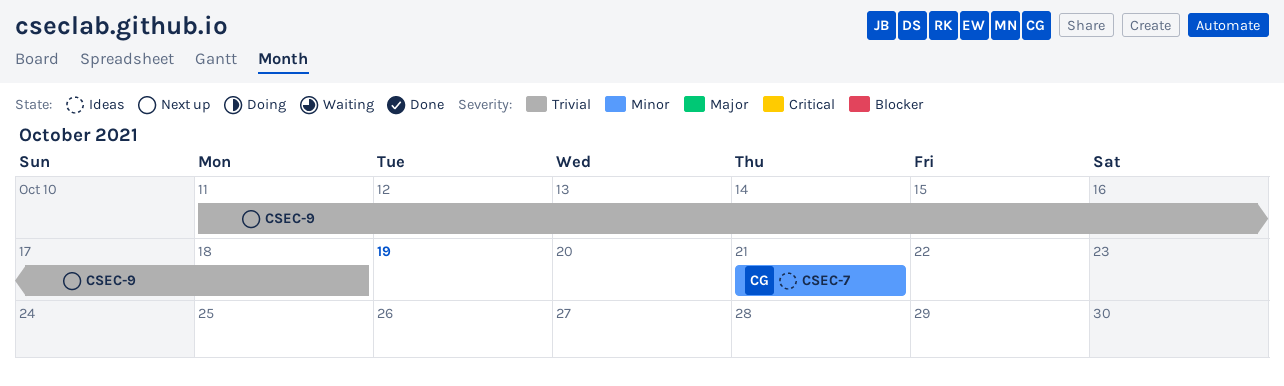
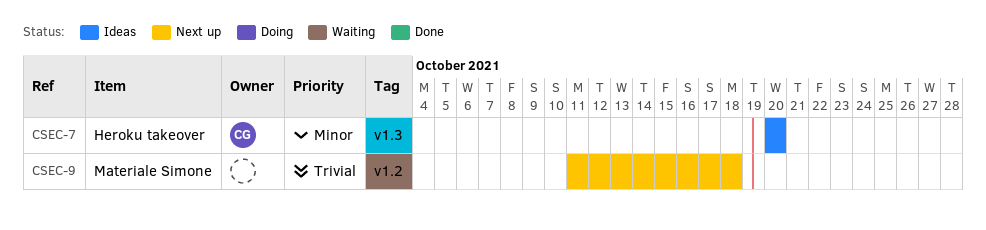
CSEC-7, start: Oct 21 -> Oct 20
CSEC-7, due: Oct 21 -> Oct 20

